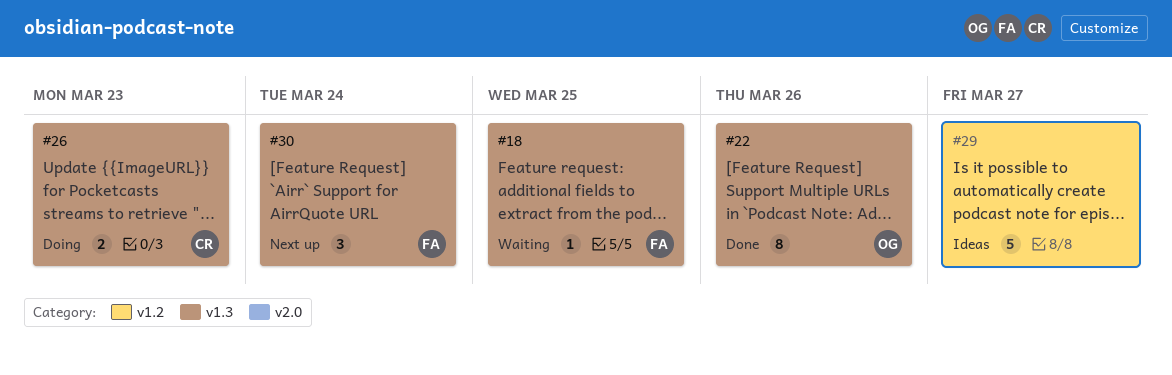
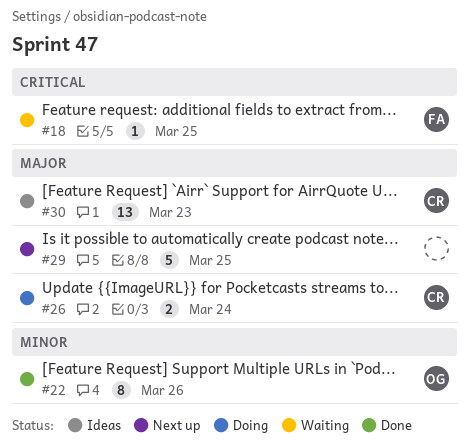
#26, due: Mar 23 -> Mar 24
#29, status: Ideas -> Next up
#29, due: Mar 27 -> Mar 25
#30, status: Next up -> Ideas
#30, owner: FA -> CR
#30, estimate: 3 -> 13
#30, due: Mar 24 -> Mar 23

